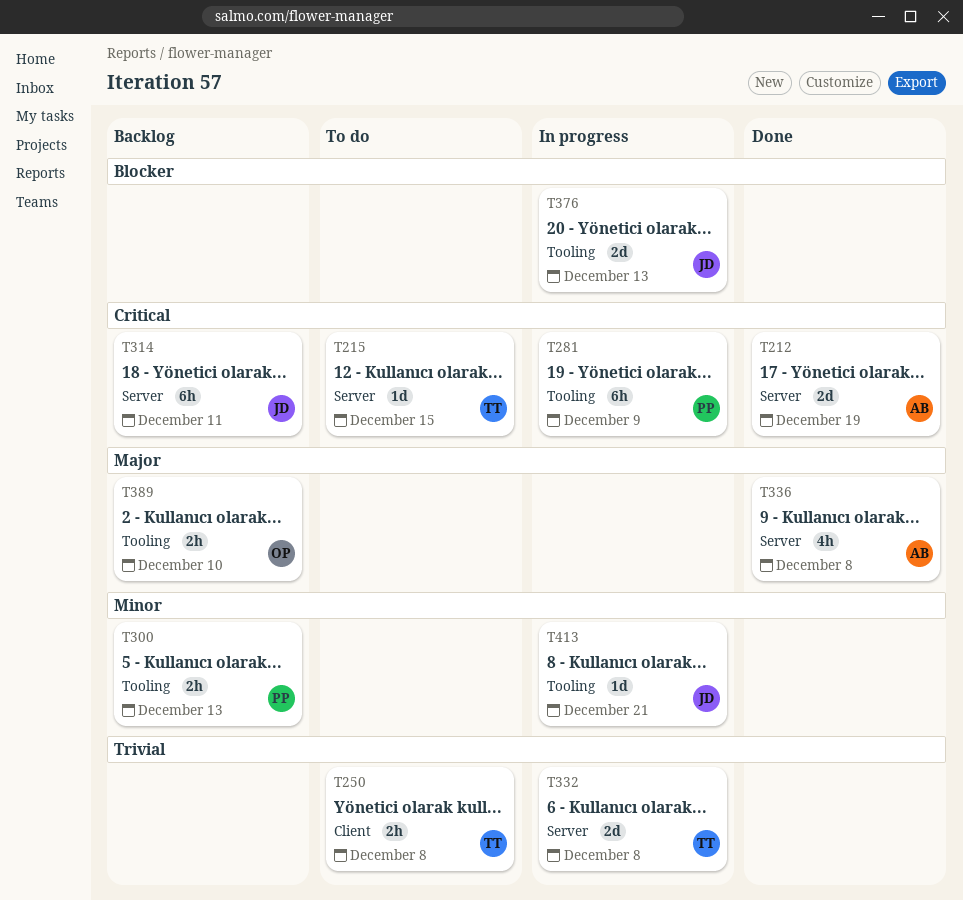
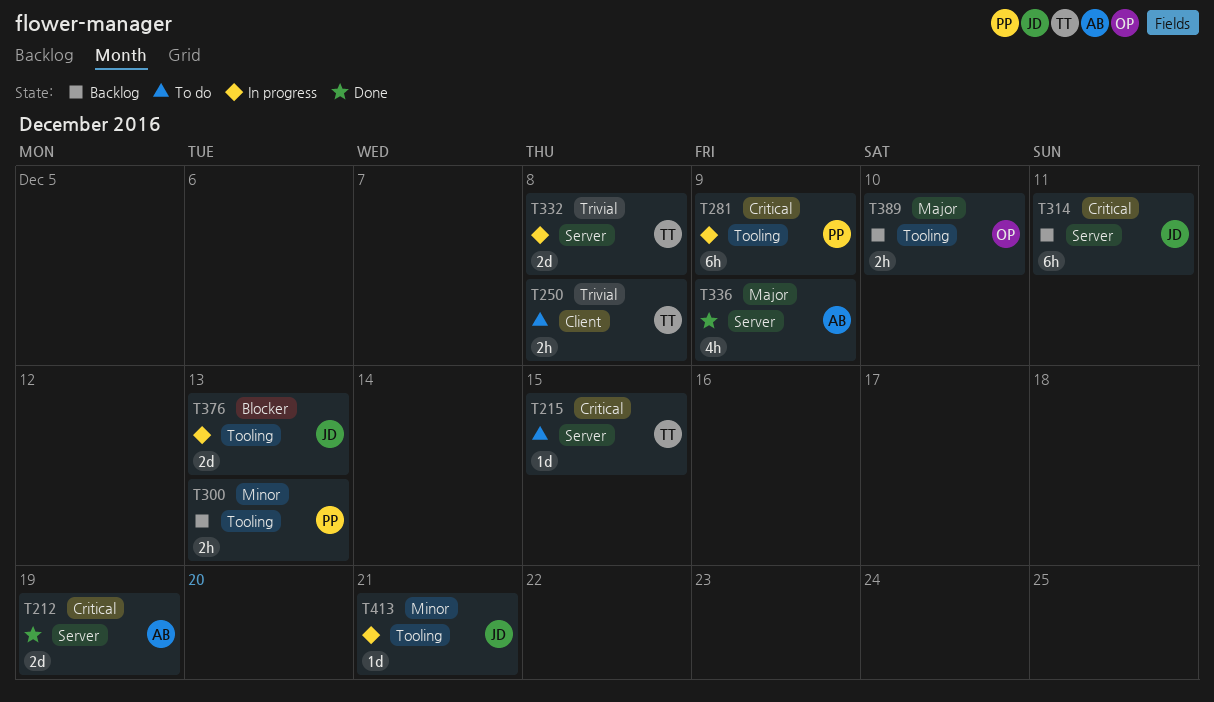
T336, due: Dec 8 -> Dec 9

